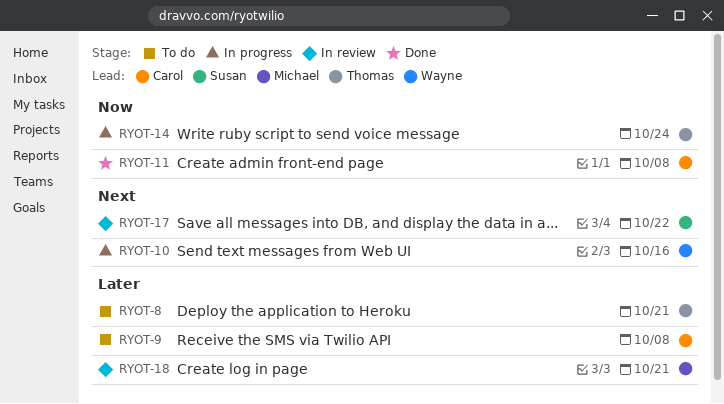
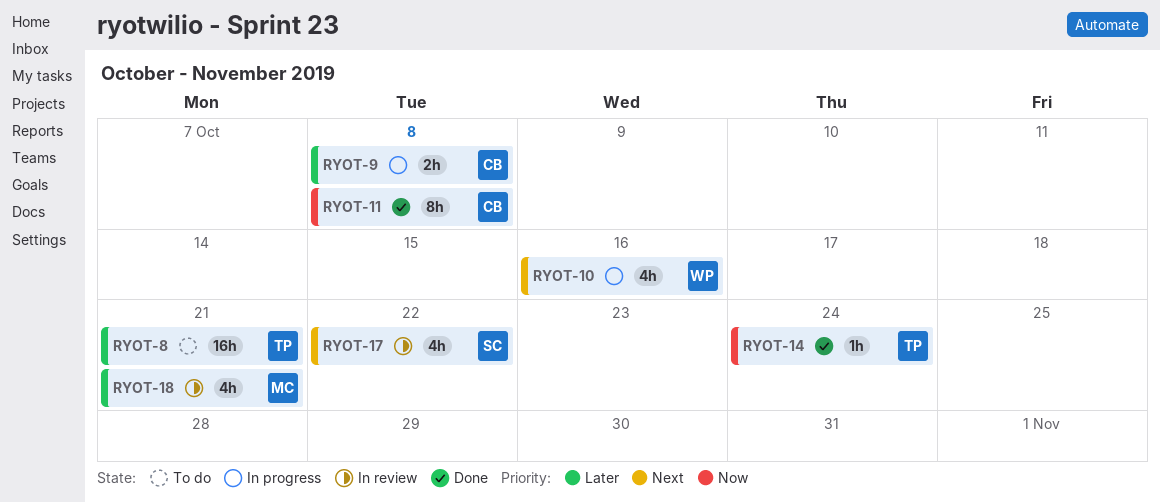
RYOT-9, status: To do -> In progress
RYOT-14, status: In progress -> Done

